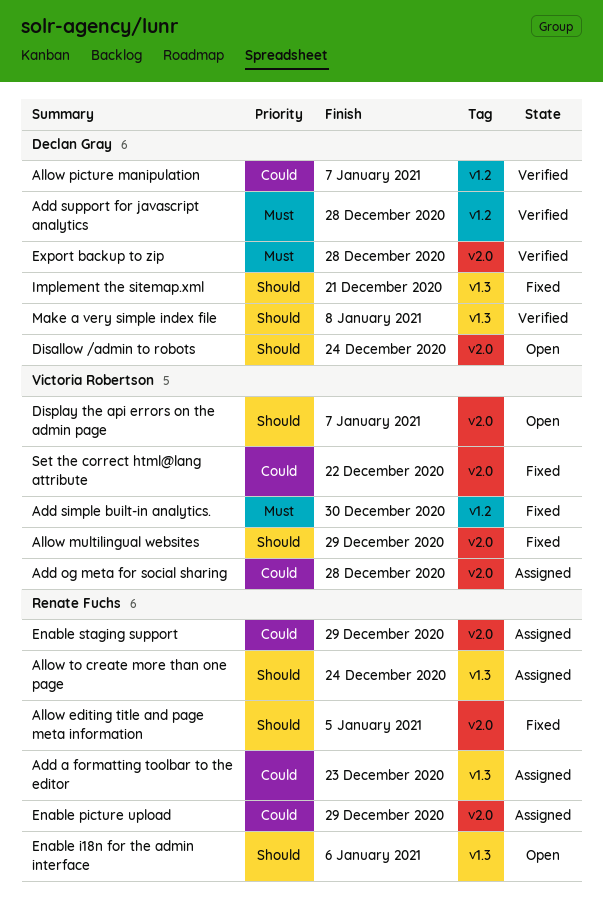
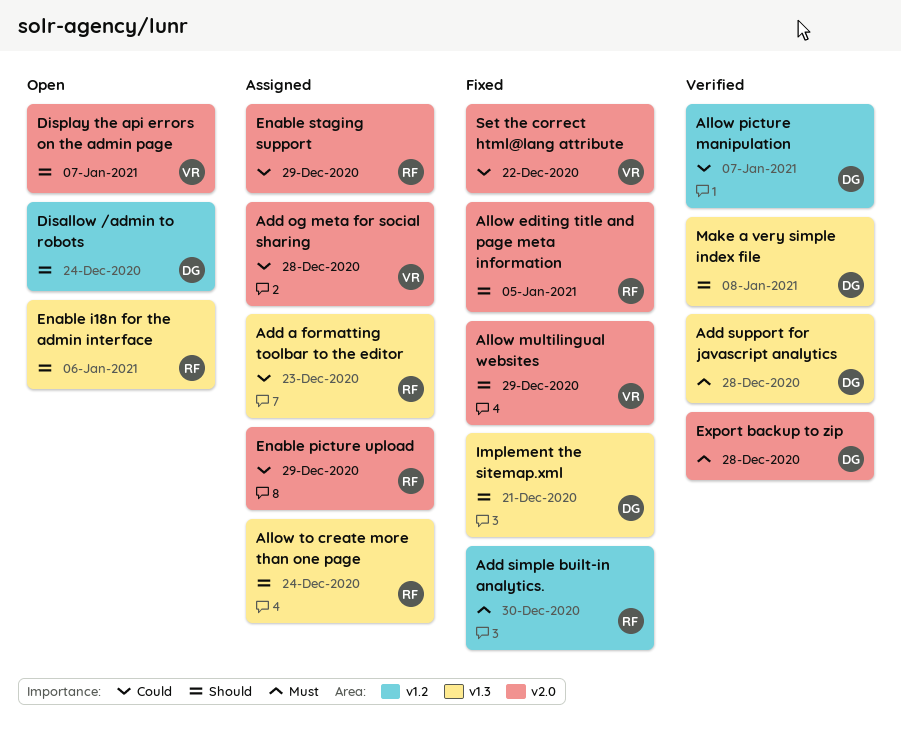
Add simple built-in analytics., owner: Victoria Robertson -> Renate Fuchs
Add support for javascript analytics, label: v1.2 -> v1.3
Disallow /admin to robots, label: v2.0 -> v1.2

